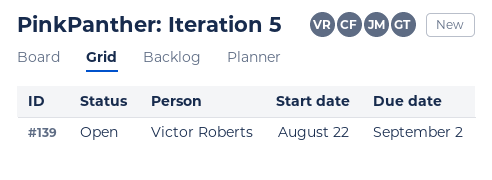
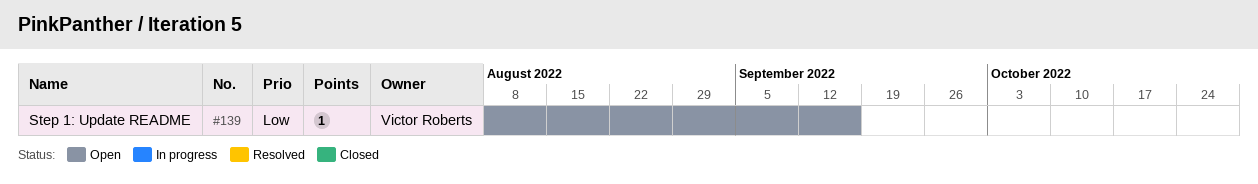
#139, start: Aug 22 -> Aug 8
#139, due: Sep 2 -> Sep 16

